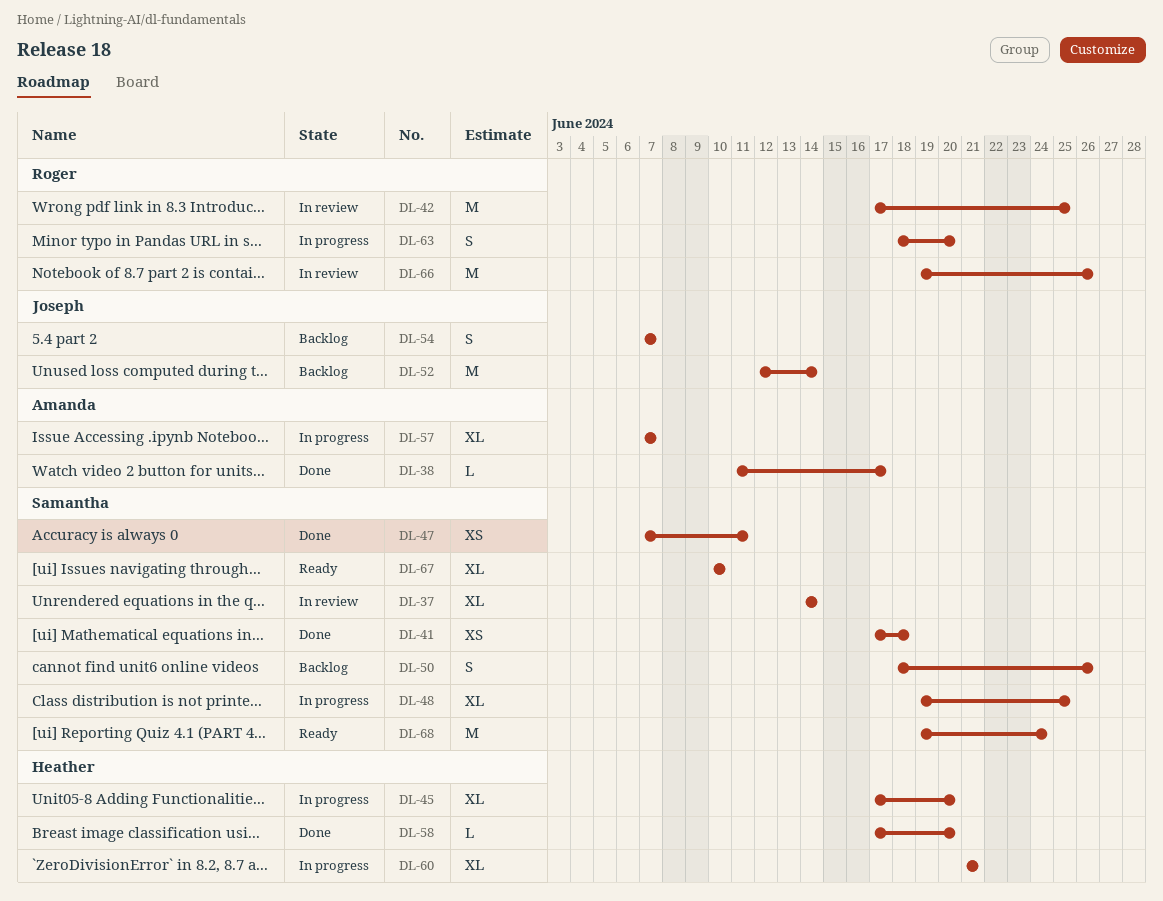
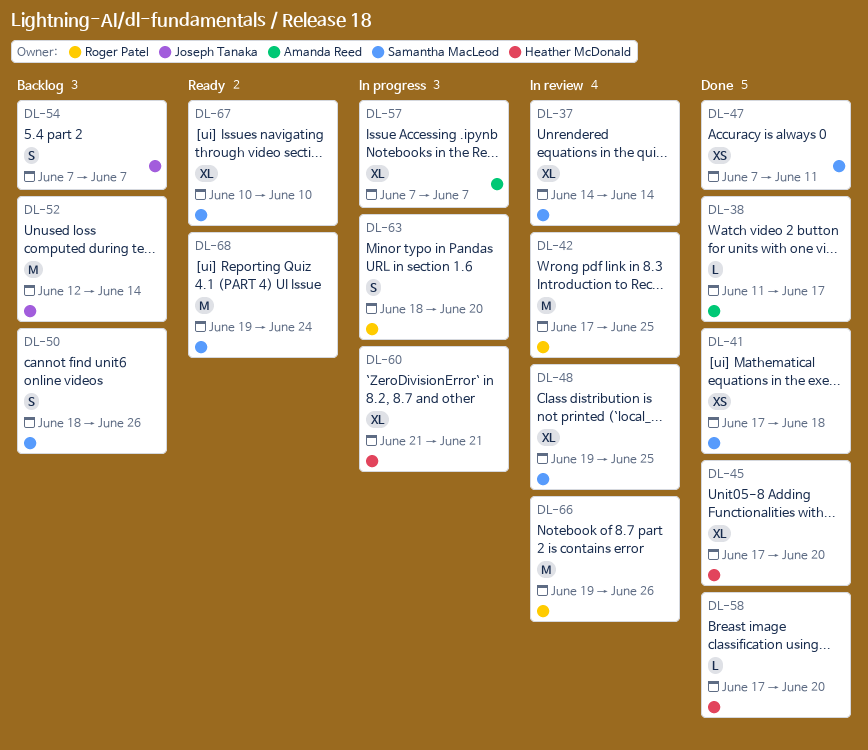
DL-45, status: In progress -> Done
DL-48, status: In progress -> In review

